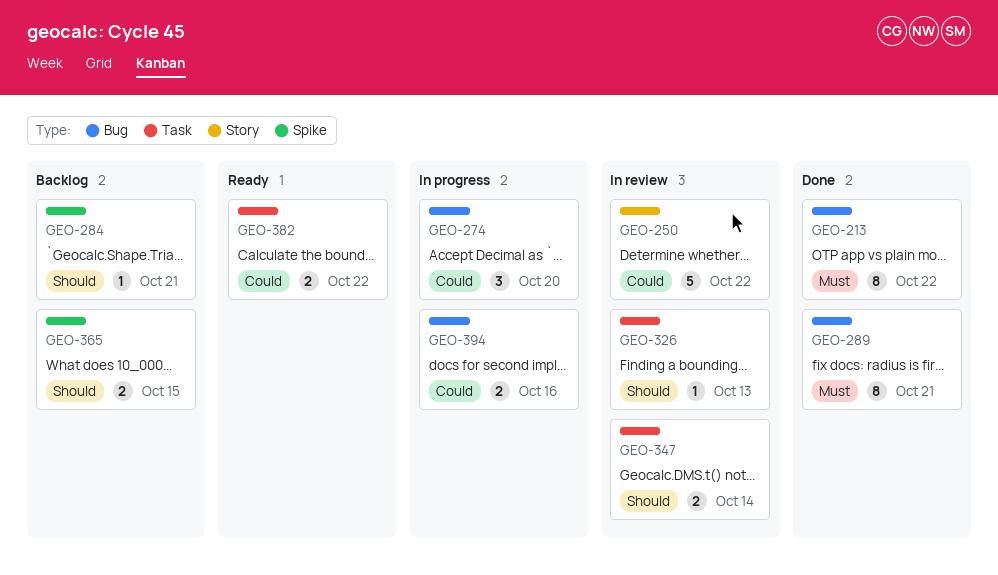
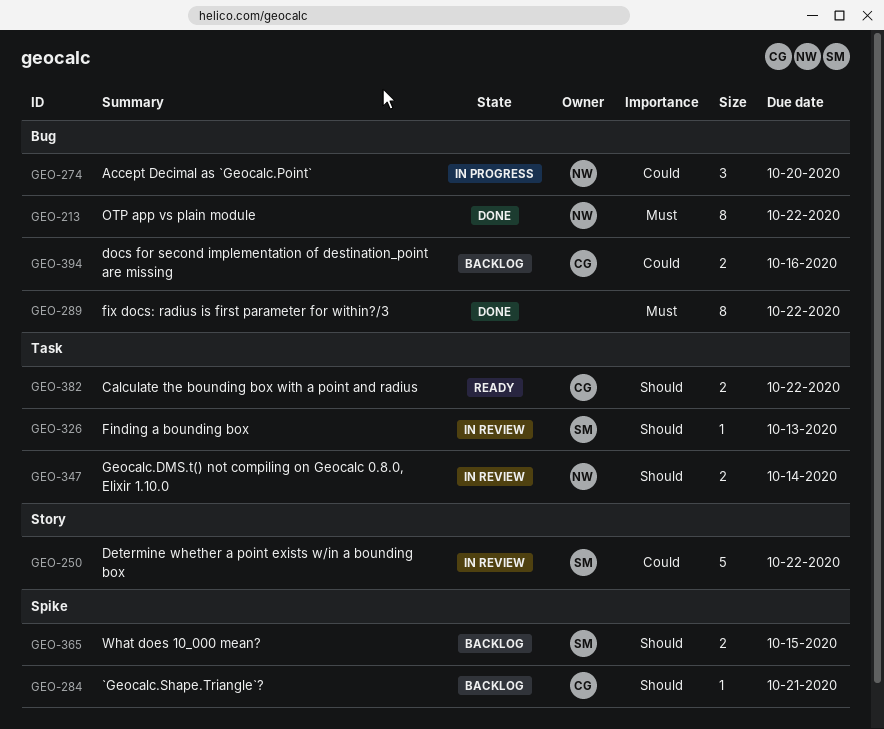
GEO-289, due: Oct 21 -> Oct 22
GEO-382, priority: Could -> Should
GEO-394, status: In progress -> Backlog

